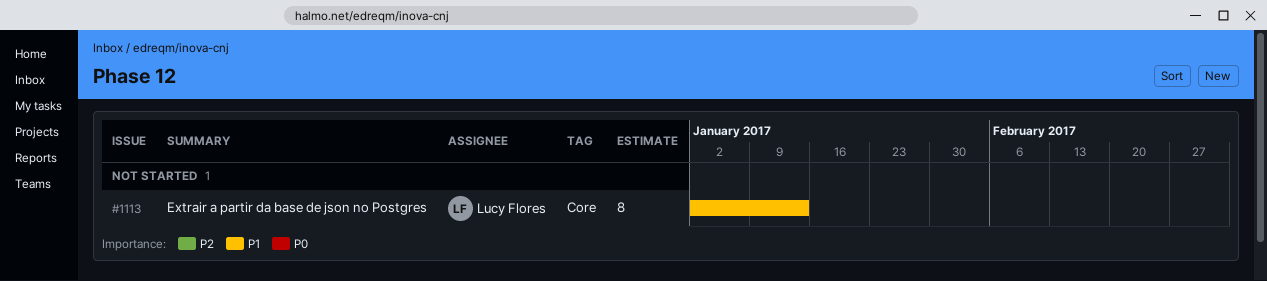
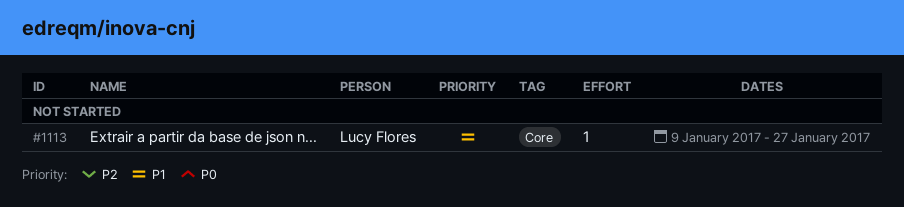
#1113, estimate: 8 -> 1
#1113, start: Jan 2 -> Jan 9
#1113, due: Jan 13 -> Jan 27

